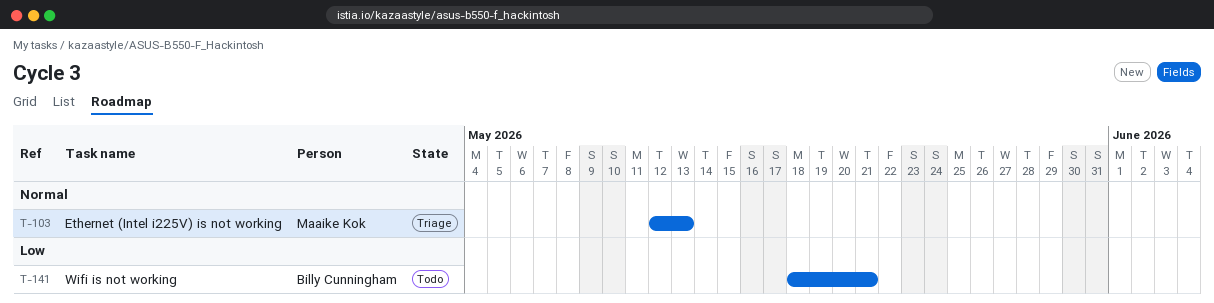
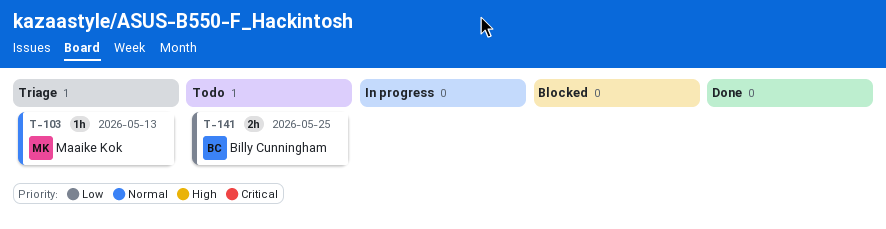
T-141, due: May 21 -> May 25

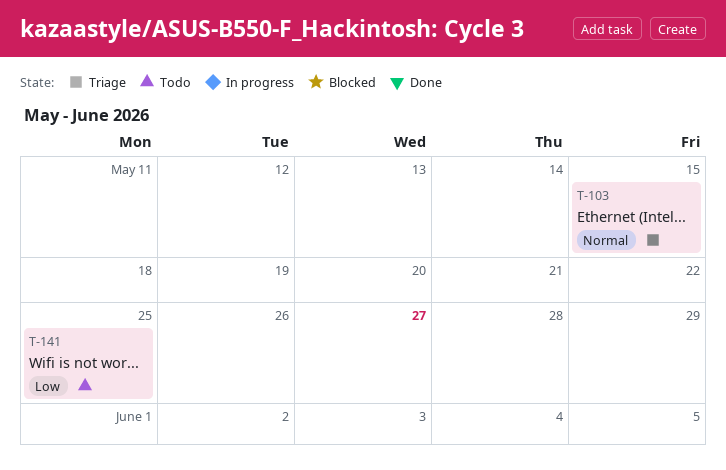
T-103, due: May 13 -> May 15

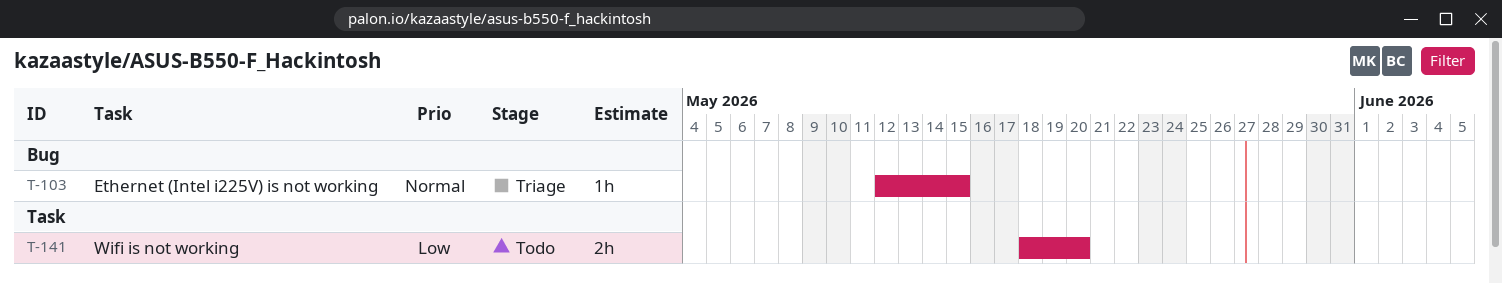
T-141, due: May 25 -> May 20

